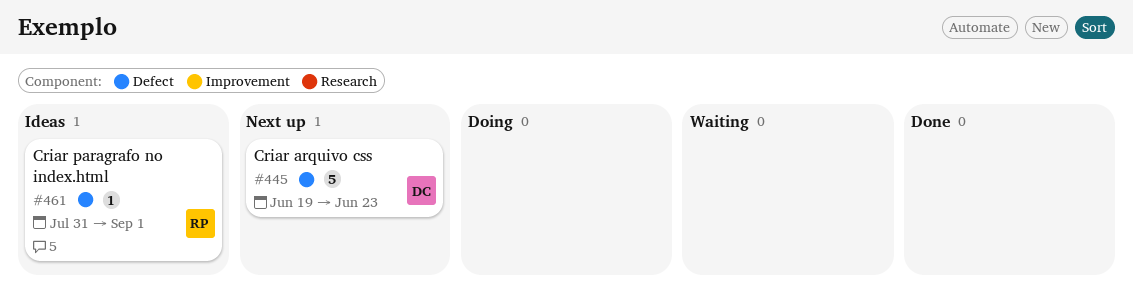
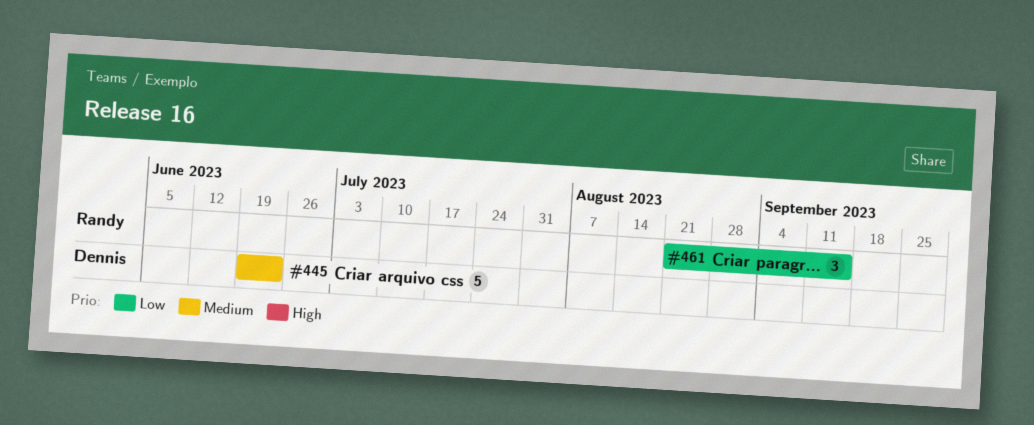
#461, estimate: 1 -> 3
#461, start: Jul 31 -> Aug 21
#461, due: Sep 1 -> Sep 15

